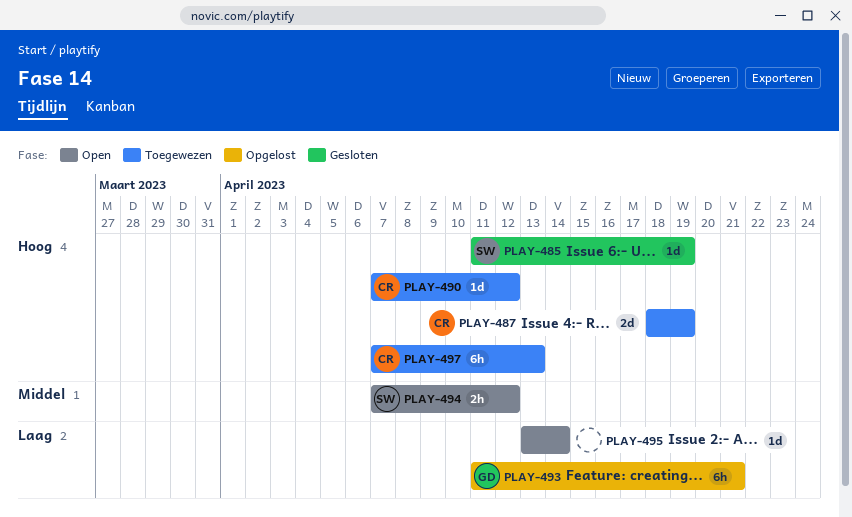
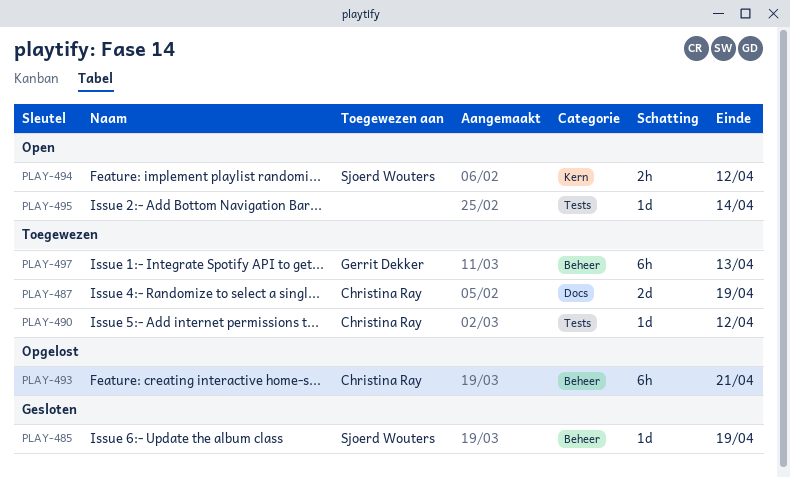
PLAY-493, owner: Gerrit Dekker -> Christina Ray
PLAY-497, owner: Christina Ray -> Gerrit Dekker

